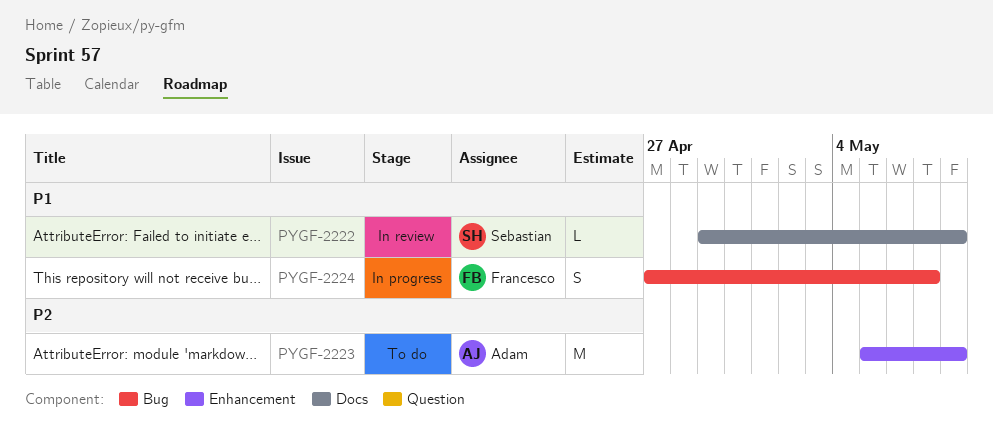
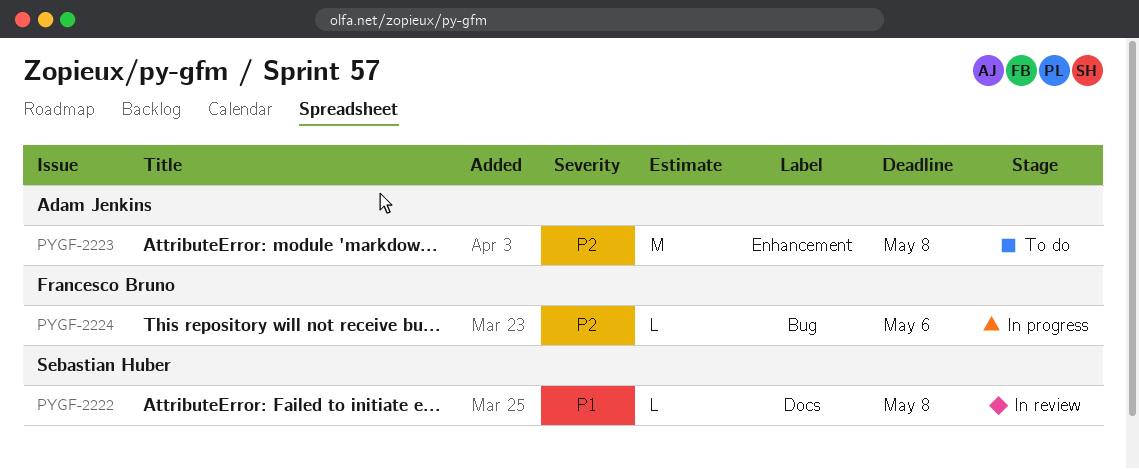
PYGF-2224, priority: P1 -> P2
PYGF-2224, estimate: S -> L
PYGF-2224, due: May 7 -> May 6

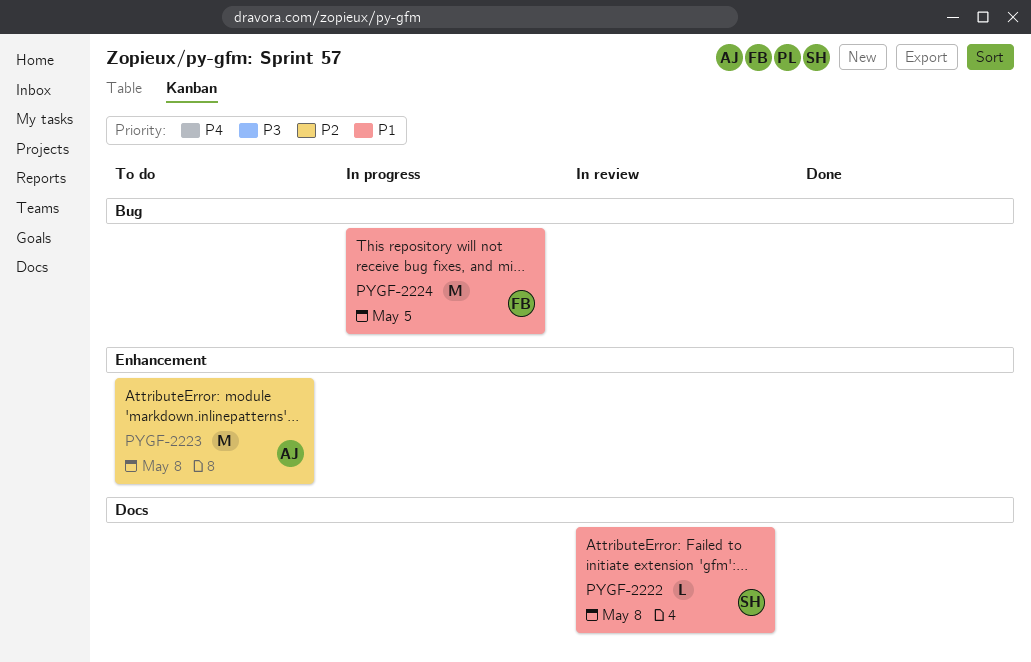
PYGF-2224, priority: P2 -> P1
PYGF-2224, estimate: L -> M
PYGF-2224, due: May 6 -> May 5

